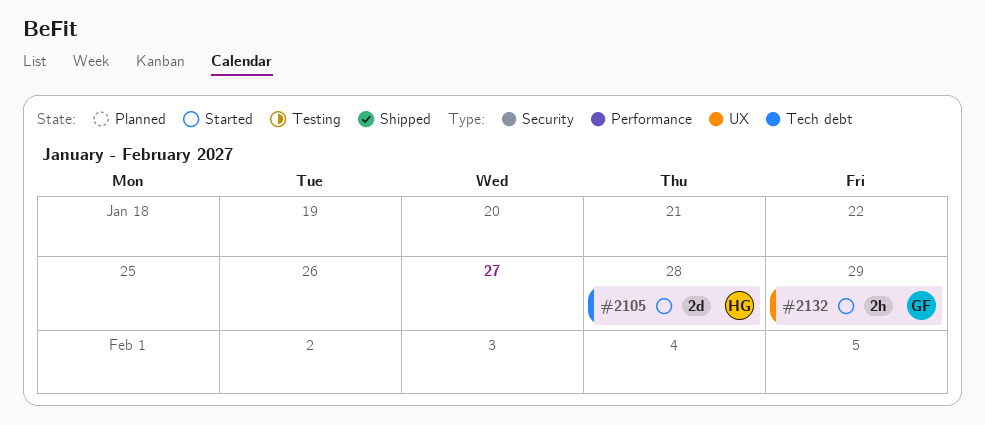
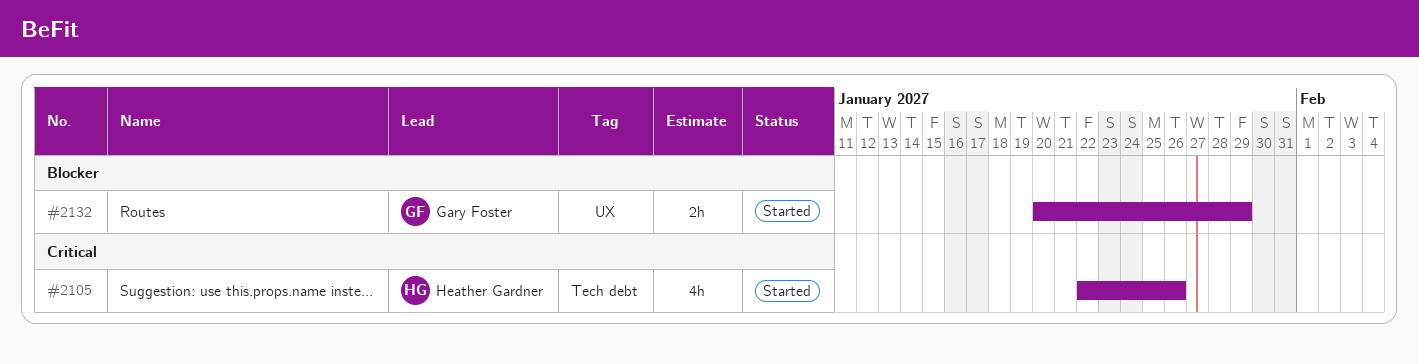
#2105, estimate: 2d -> 4h
#2105, due: Jan 28 -> Jan 26

